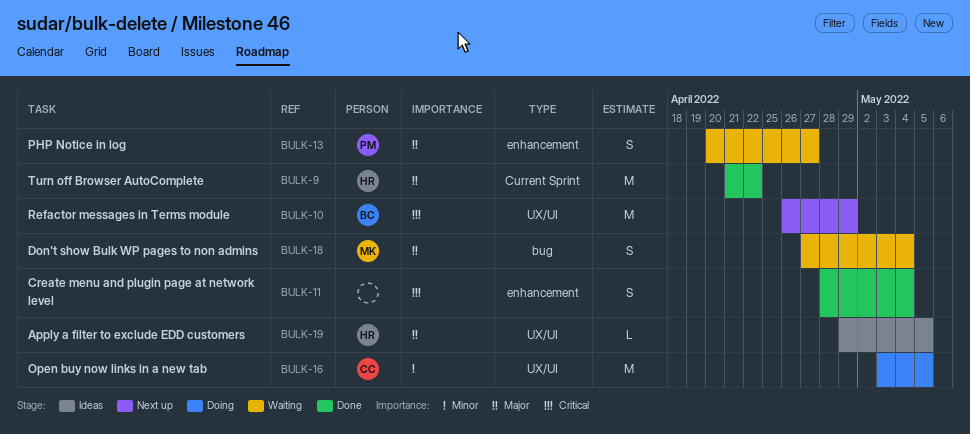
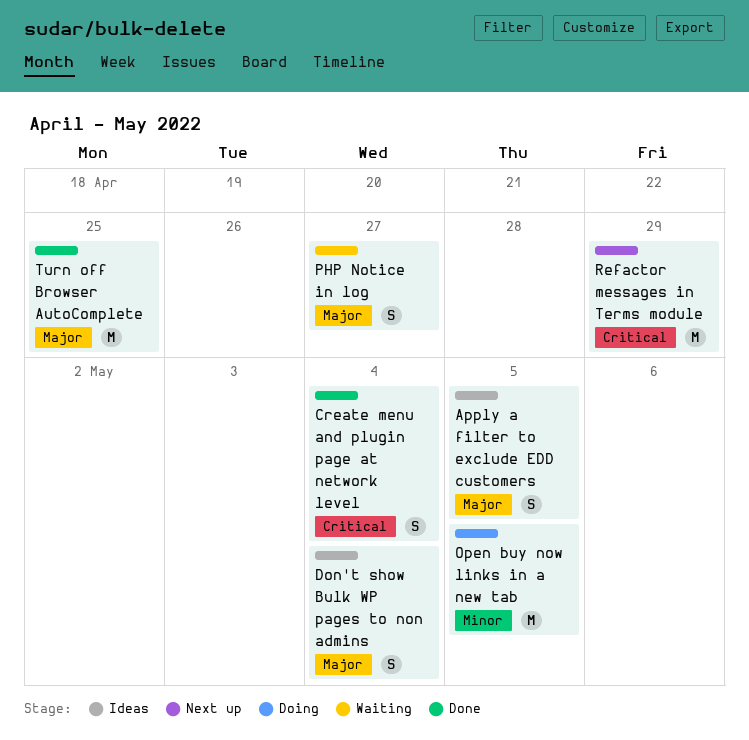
Apply a filter to exclude EDD customers, estimate: L -> S
Don't show Bulk WP pages to non admins, status: Waiting -> Ideas
Turn off Browser AutoComplete, due: Apr 22 -> Apr 25

